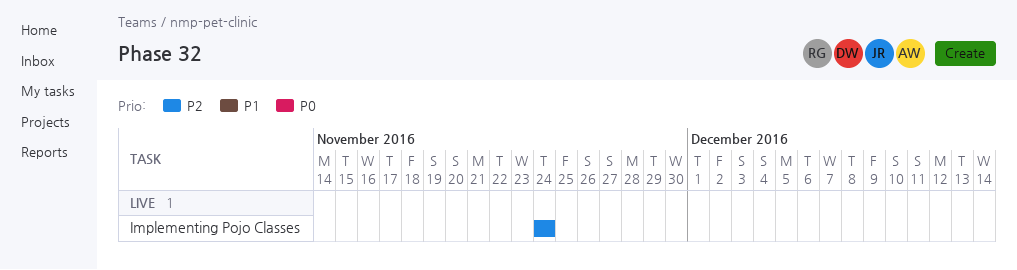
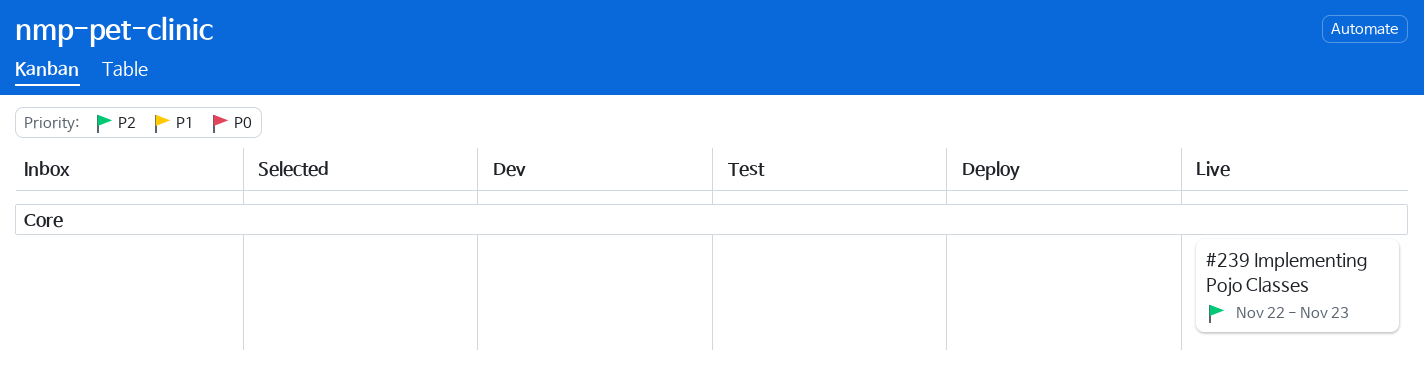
Implementing Pojo Classes, start: Nov 24 -> Nov 22
Implementing Pojo Classes, due: Nov 24 -> Nov 23

